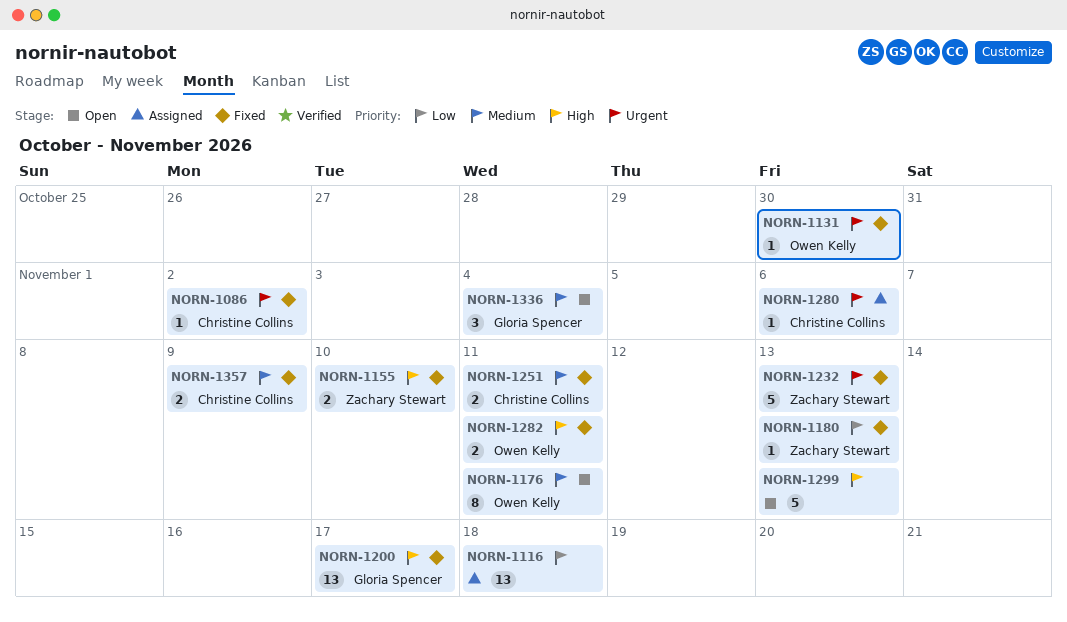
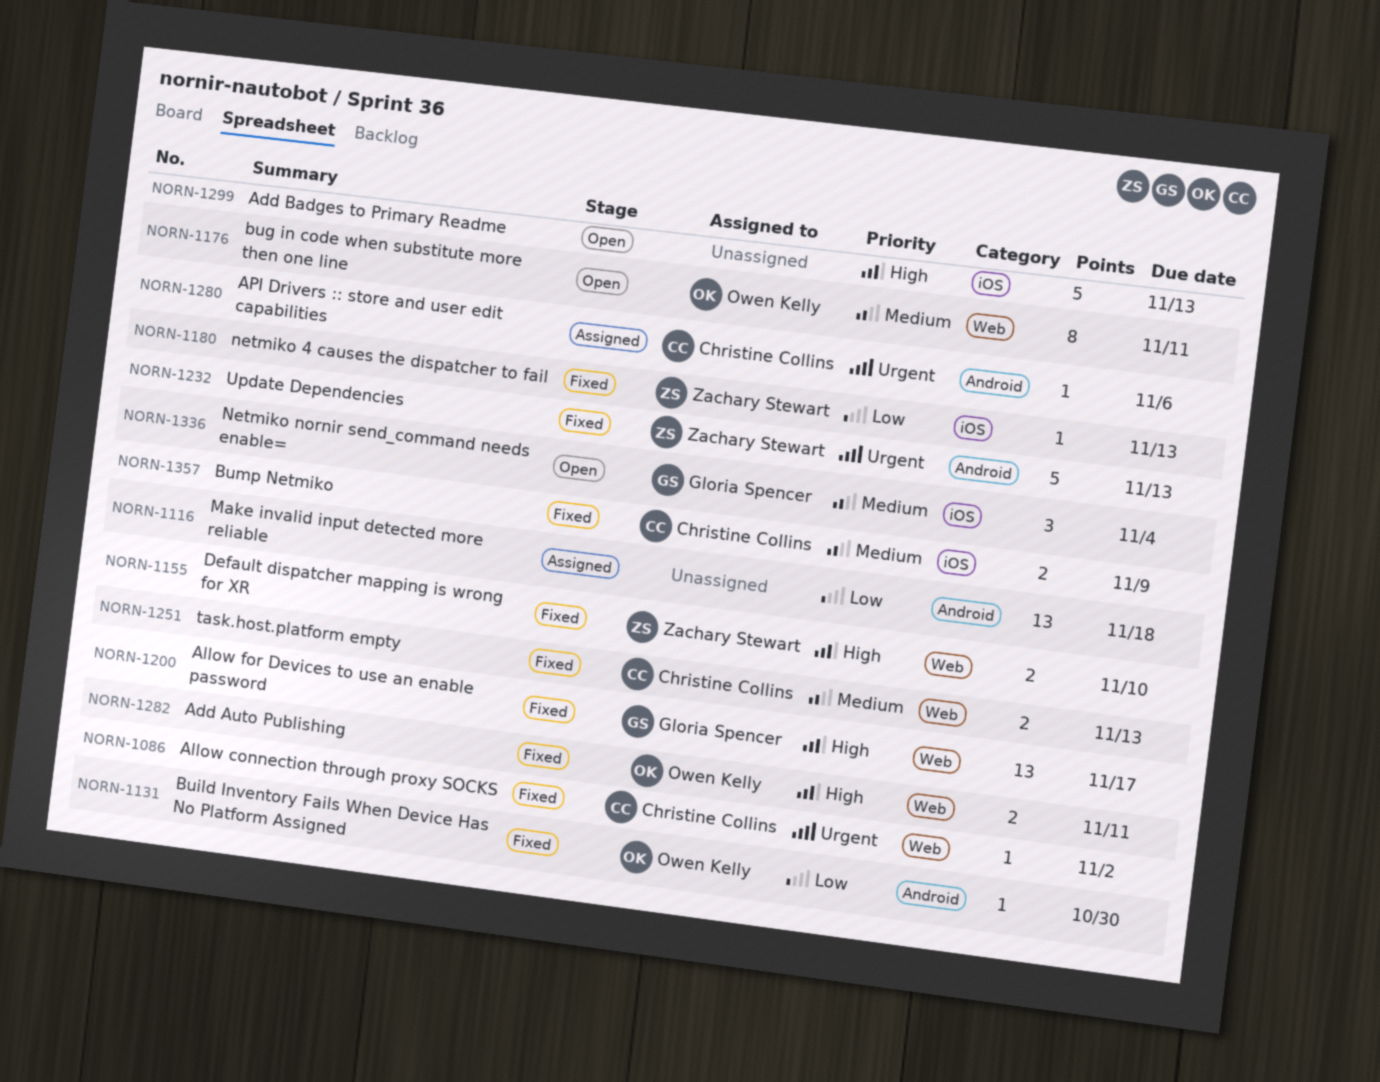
NORN-1131, priority: Urgent -> Low
NORN-1251, due: Nov 11 -> Nov 13

